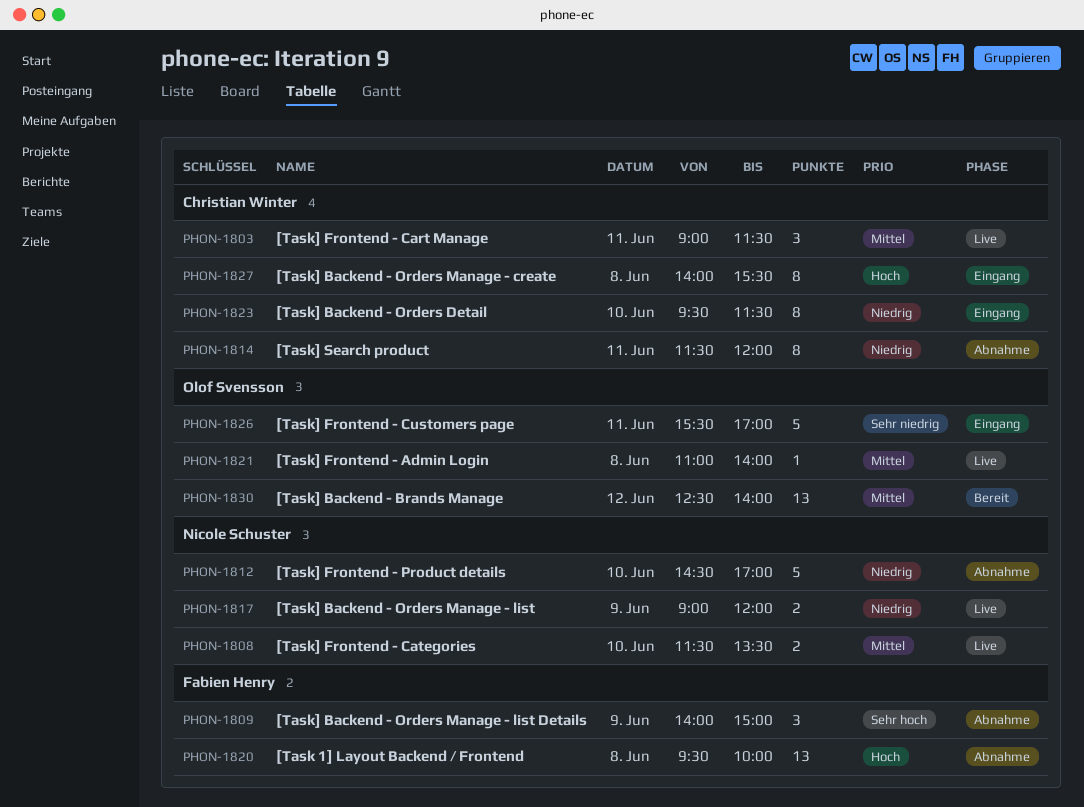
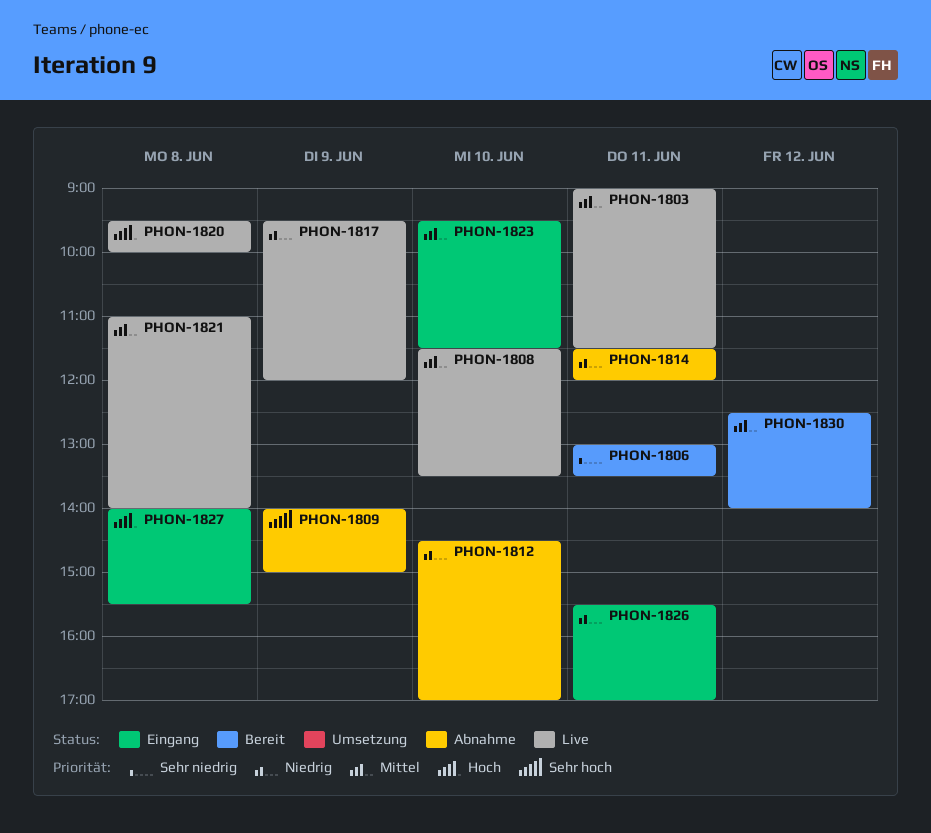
PHON-1806: none -> present
PHON-1817, begins: 09:00 -> 09:30
PHON-1820, status: Abnahme -> Live
PHON-1823, priority: Niedrig -> Mittel
PHON-1826, priority: Sehr niedrig -> Niedrig

